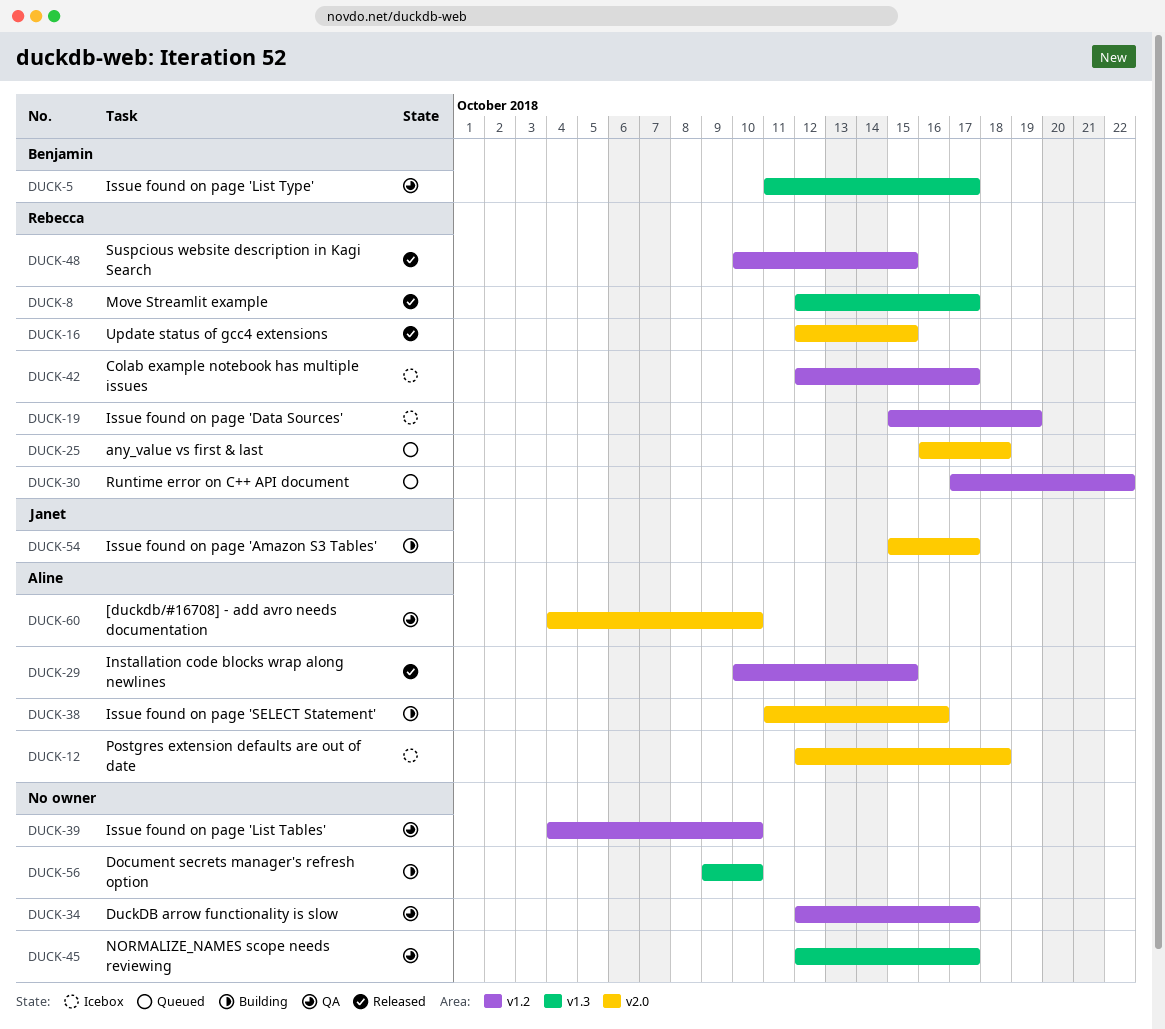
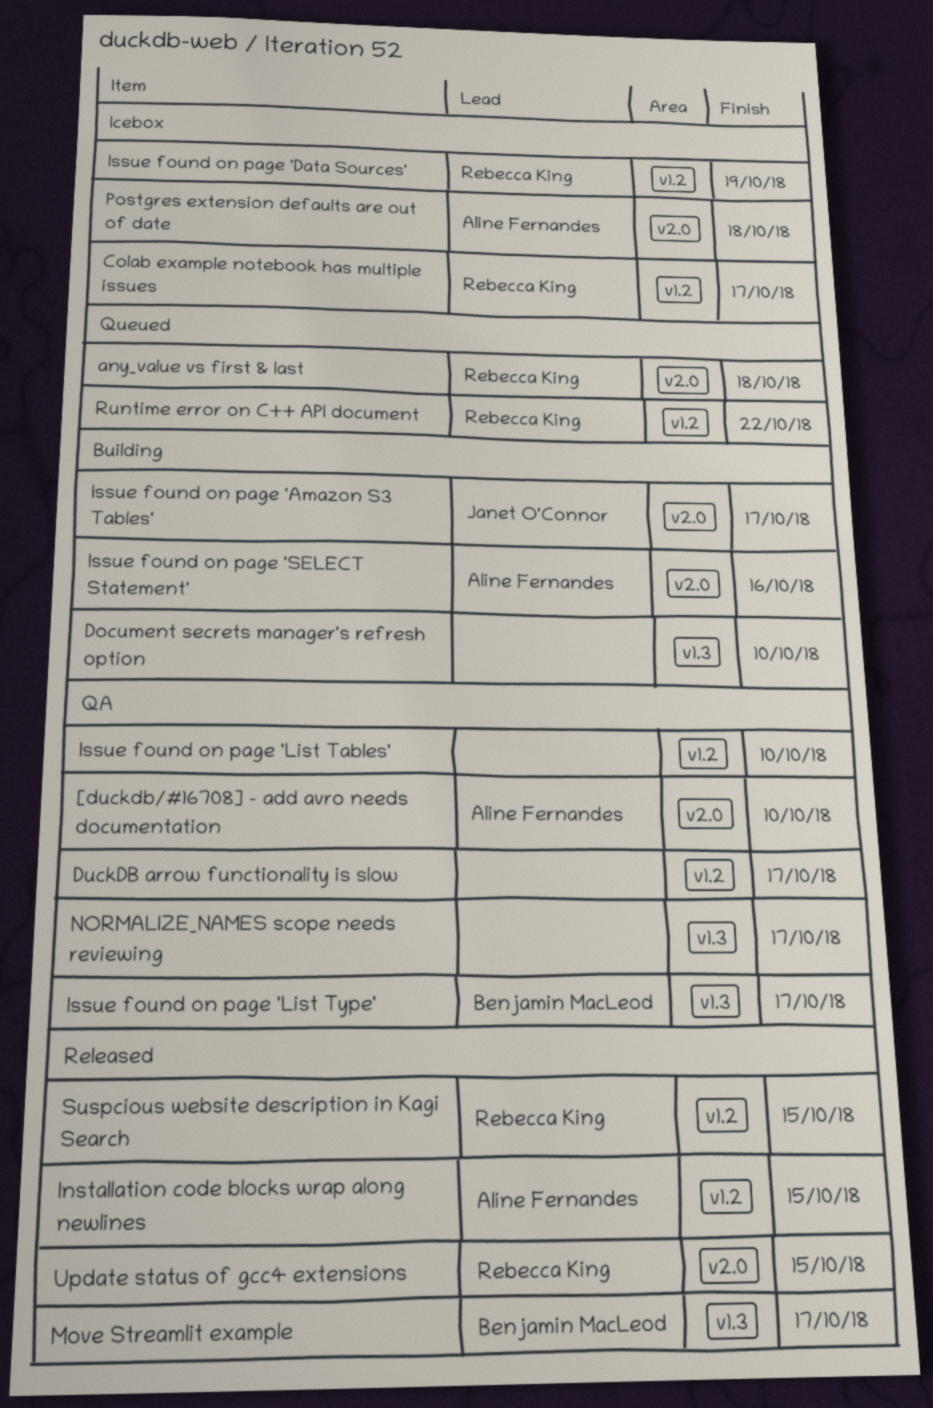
Move Streamlit example, owner: Rebecca King -> Benjamin MacLeod

